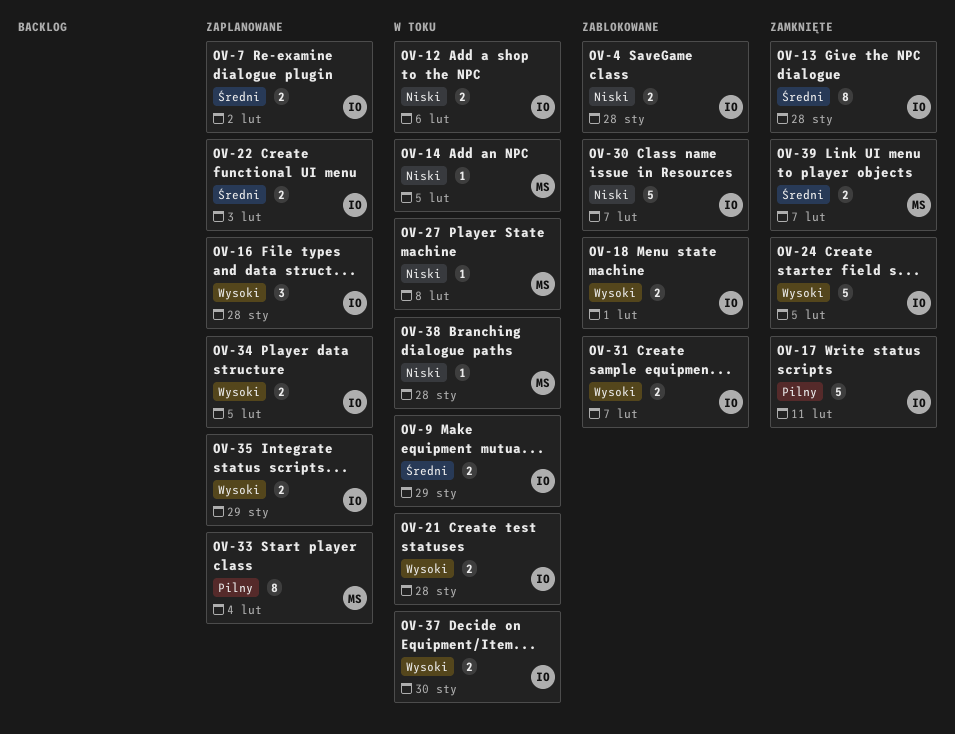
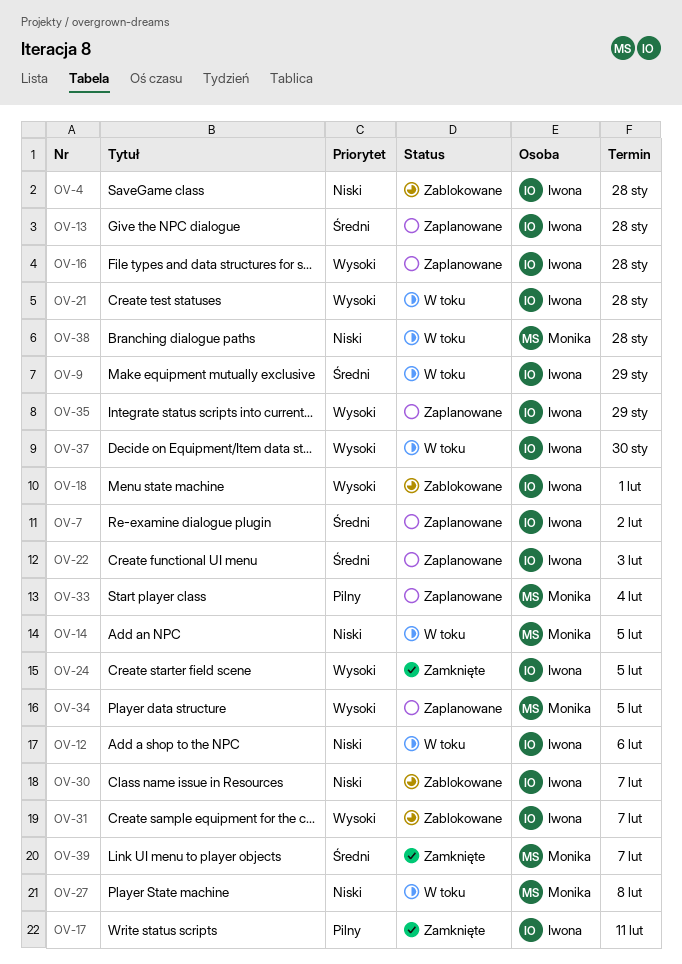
OV-13, status: Zamknięte -> Zaplanowane
OV-34, owner: Iwona -> Monika

